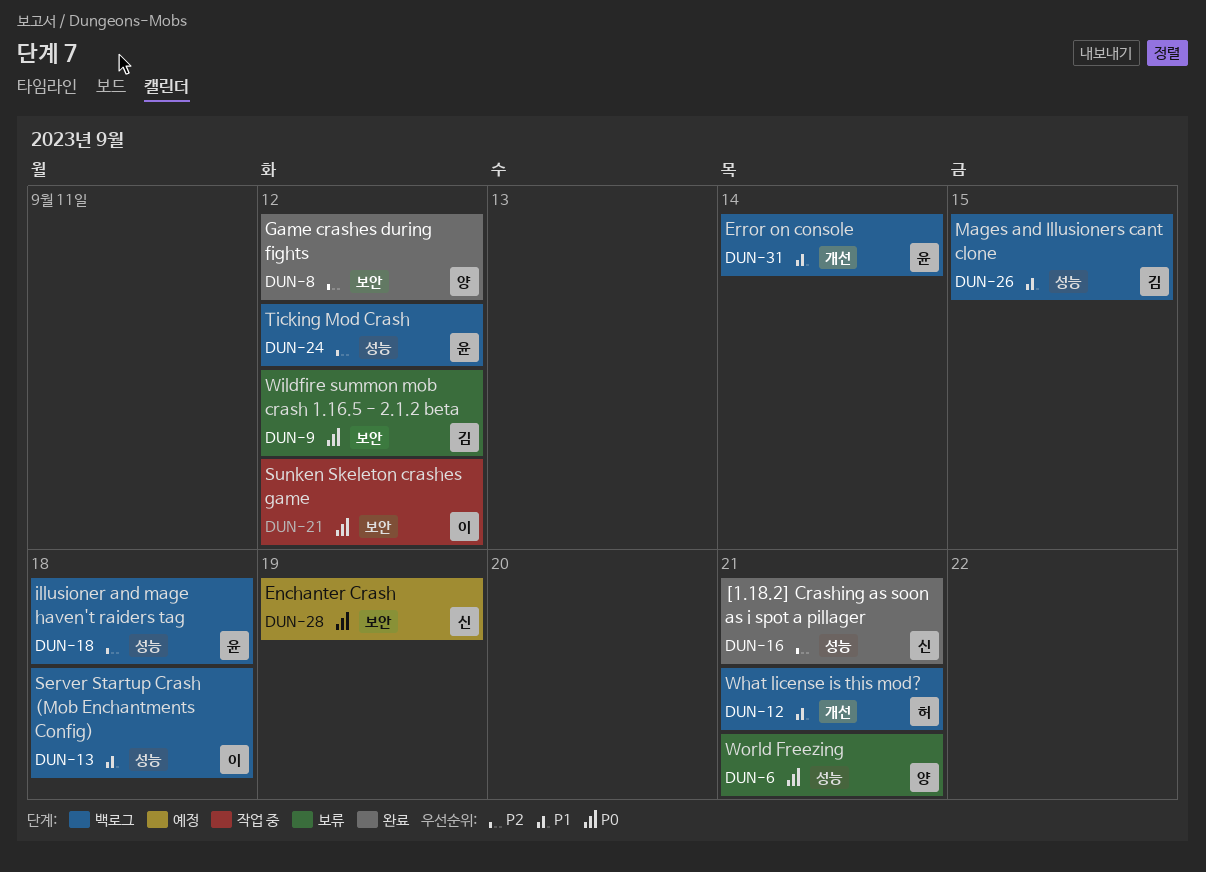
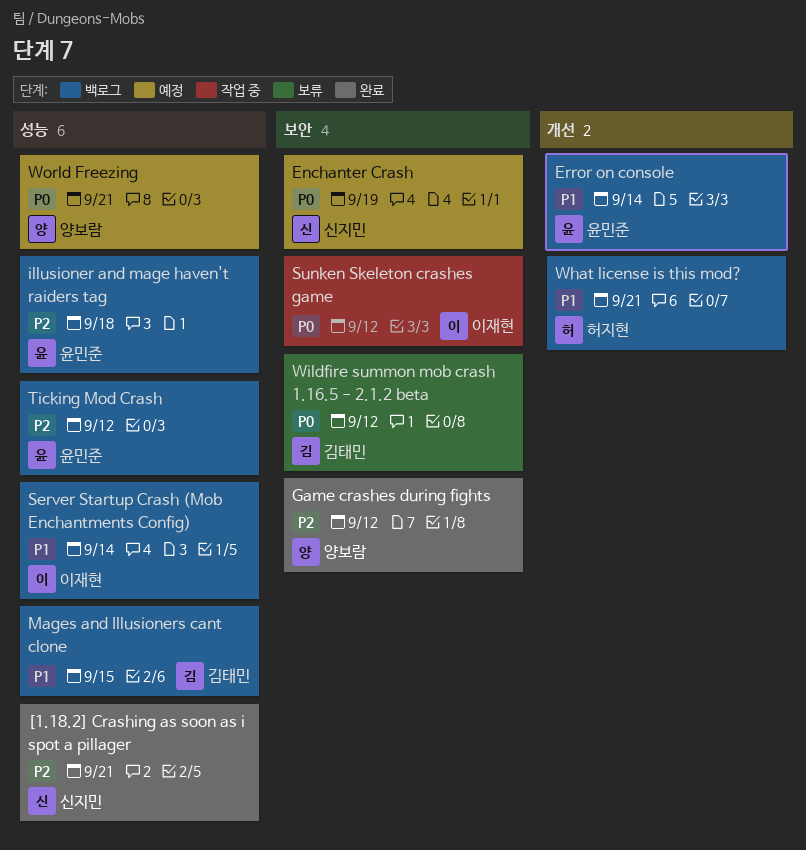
Server Startup Crash (Mob Enchantments Config), due: Sep 18 -> Sep 14
World Freezing, status: 보류 -> 예정

